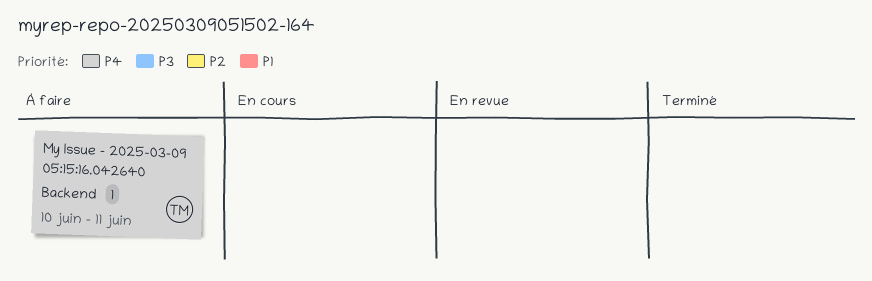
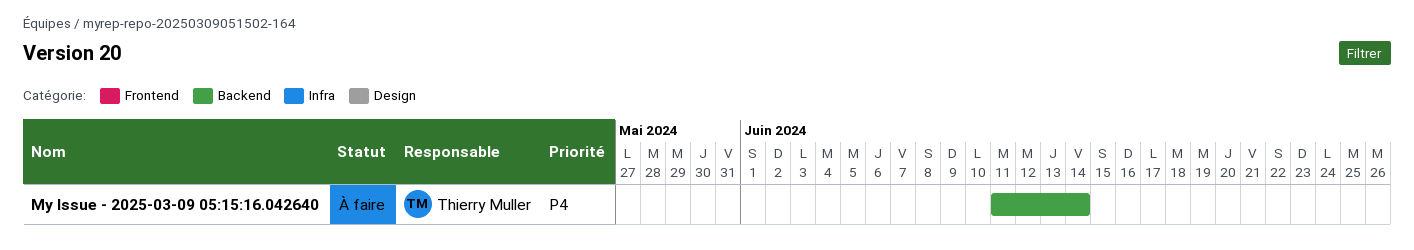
My Issue - 2025-03-09 05:15:16.042640, start: Jun 10 -> Jun 11
My Issue - 2025-03-09 05:15:16.042640, due: Jun 11 -> Jun 14

